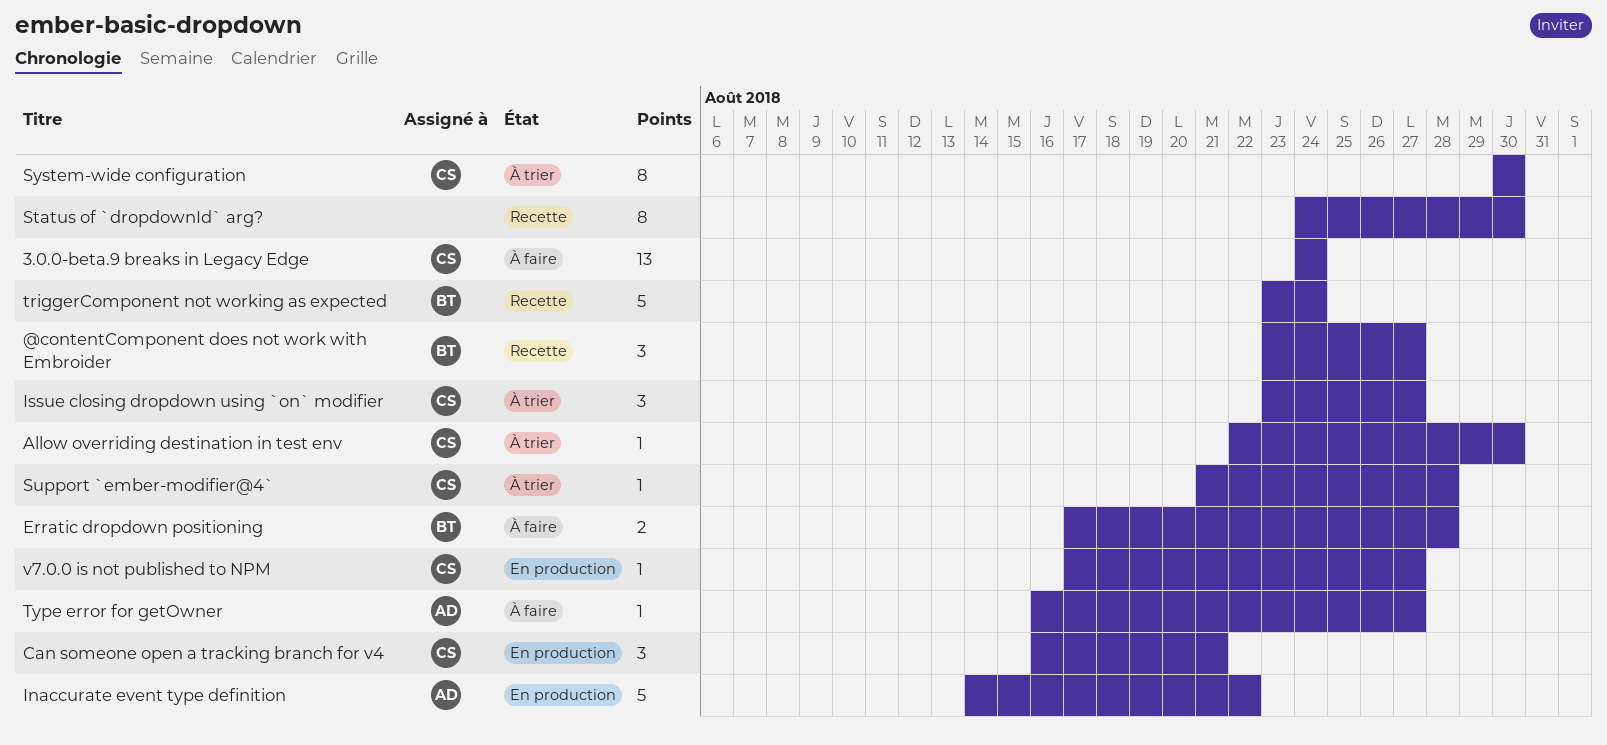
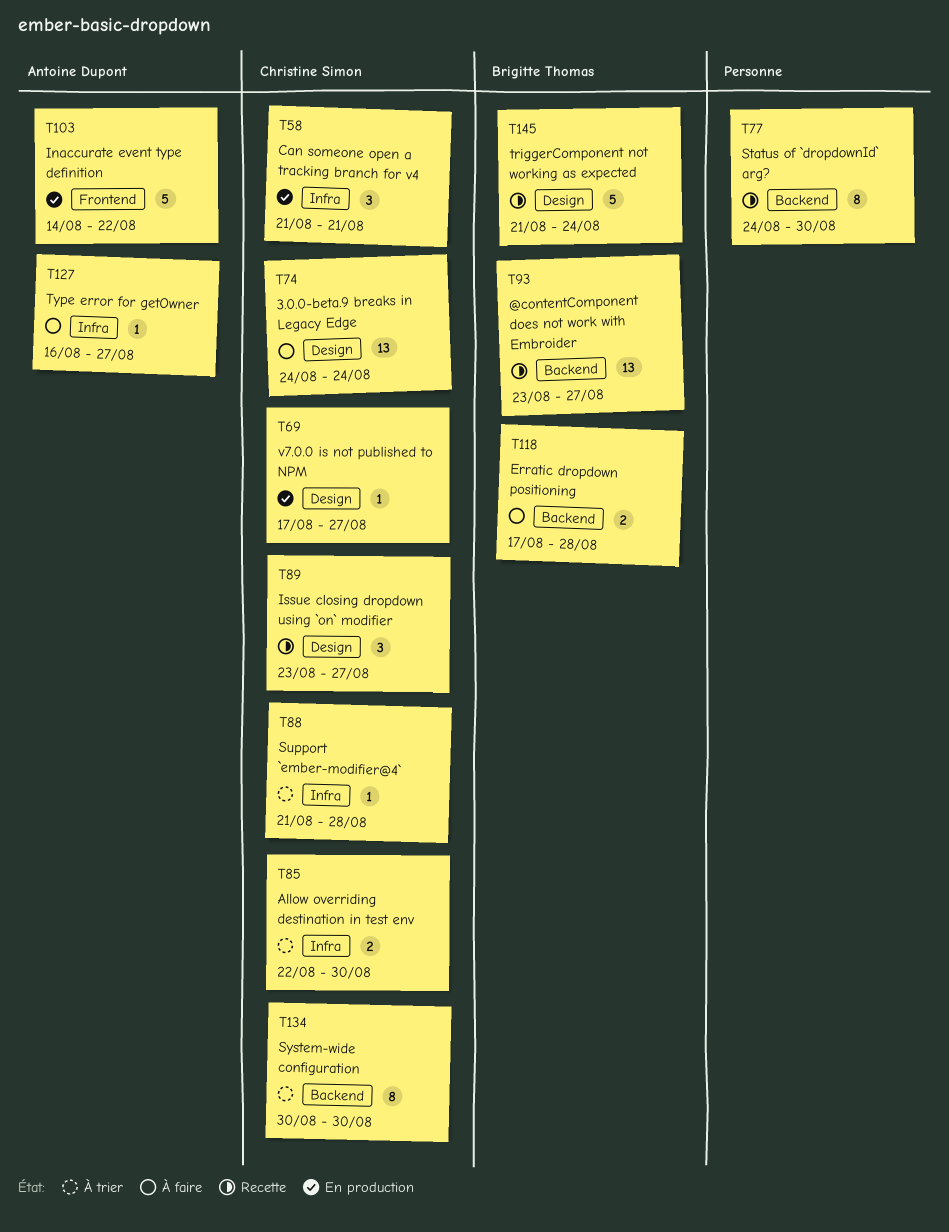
@contentComponent does not work with Embroider, estimate: 3 -> 13
Allow overriding destination in test env, estimate: 1 -> 2
Can someone open a tracking branch for v4, start: Aug 16 -> Aug 21
Issue closing dropdown using `on` modifier, status: À trier -> Recette
triggerComponent not working as expected, start: Aug 23 -> Aug 21

